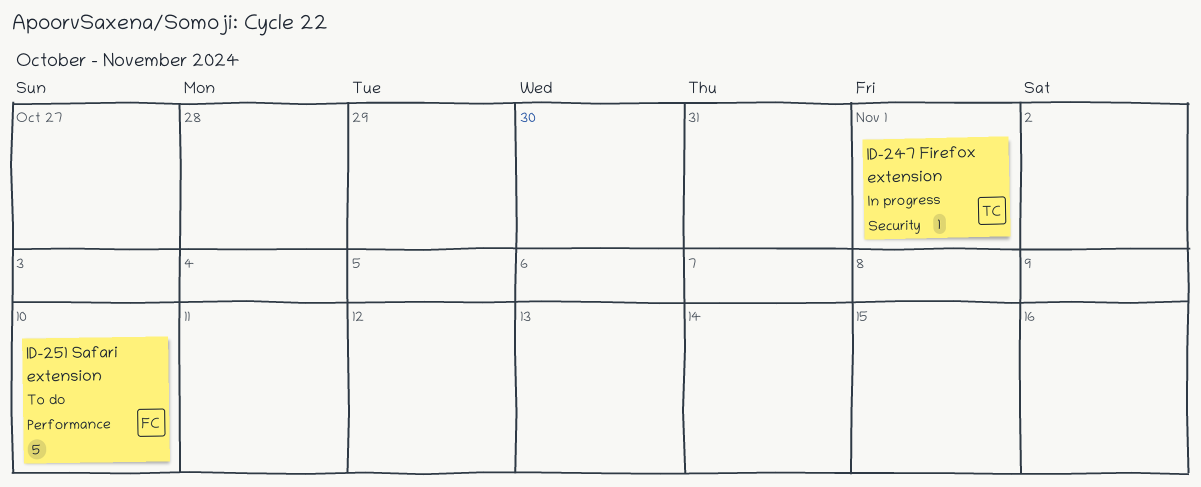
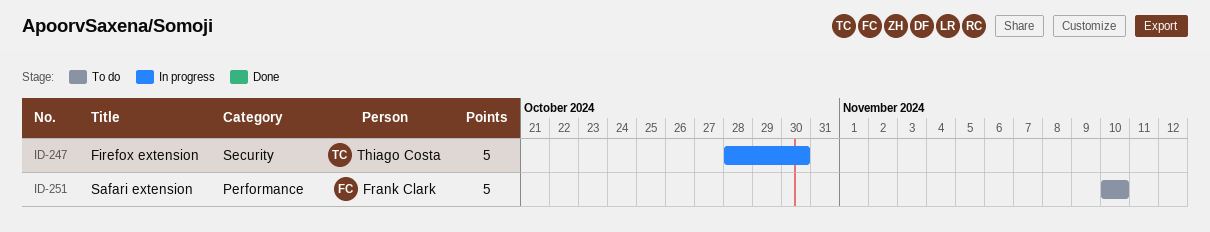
ID-247, estimate: 1 -> 5
ID-247, due: Nov 1 -> Oct 30

